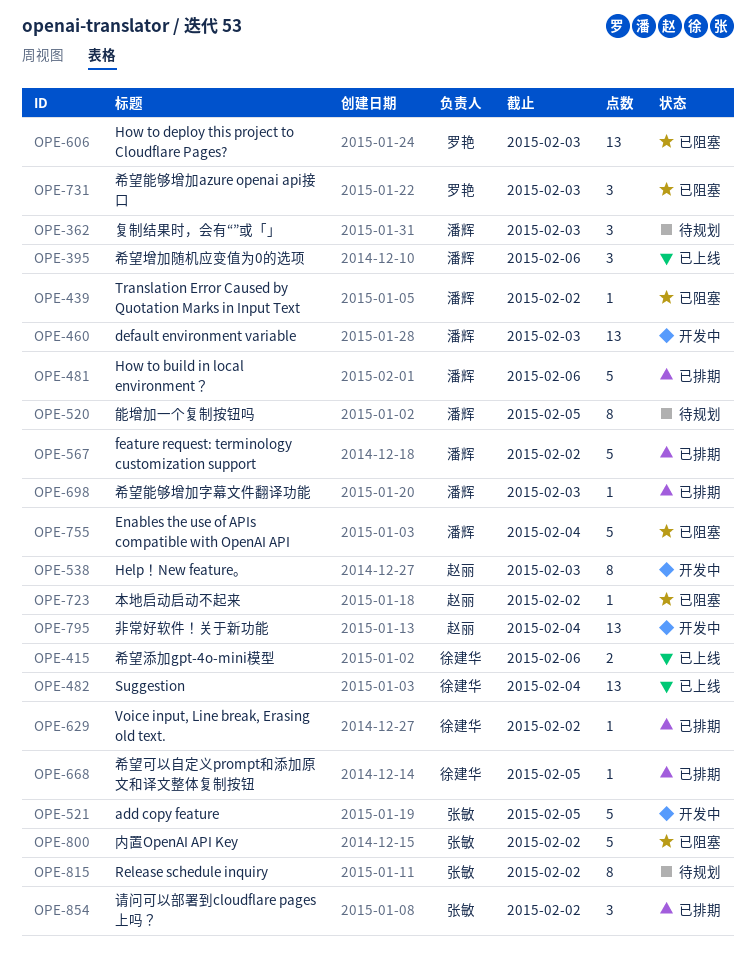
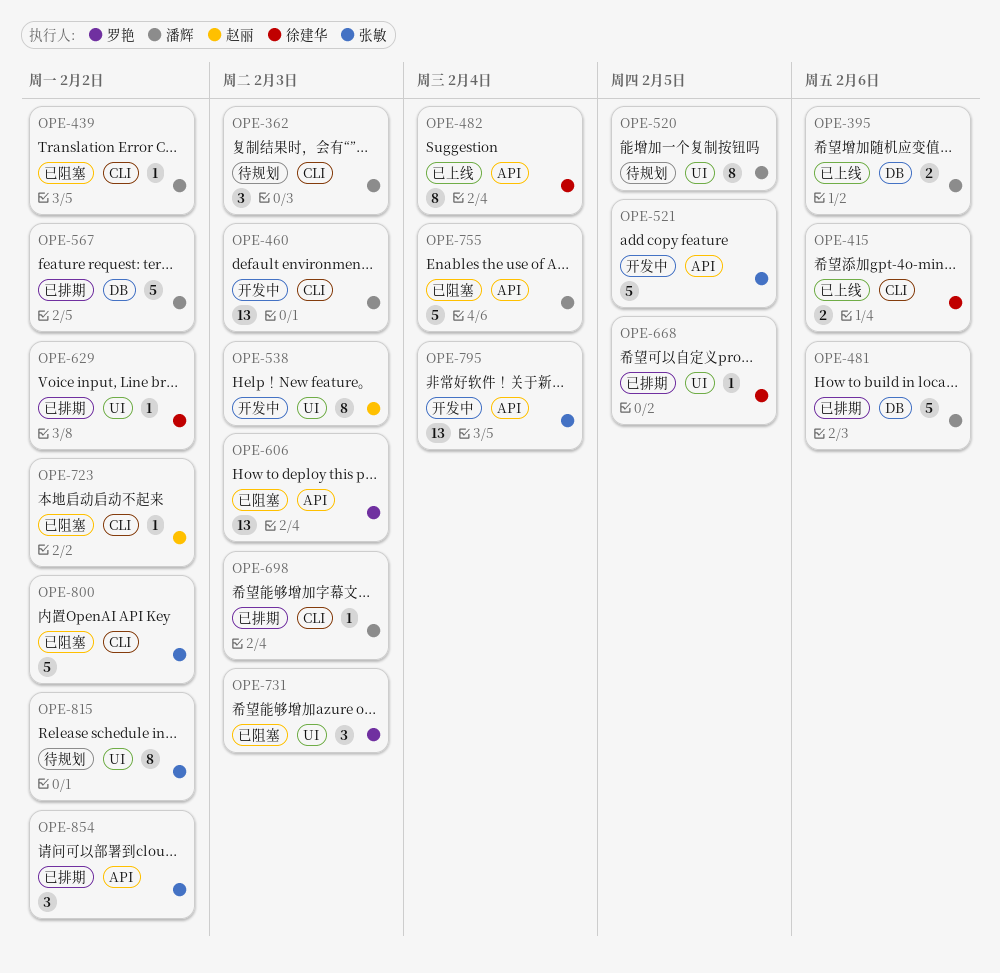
OPE-395, estimate: 3 -> 2
OPE-482, estimate: 13 -> 8
OPE-795, owner: 赵丽 -> 张敏

